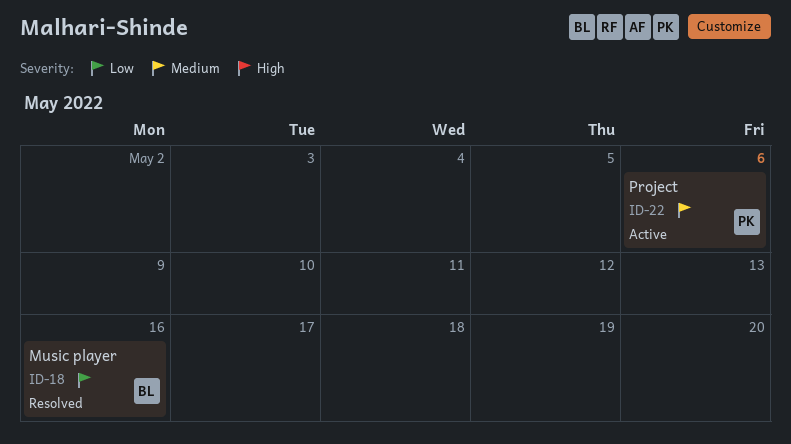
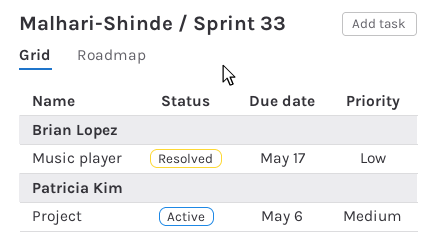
Music player, due: May 16 -> May 17

